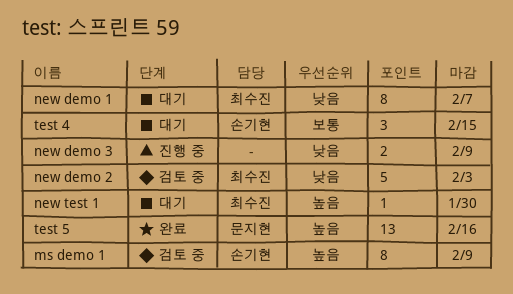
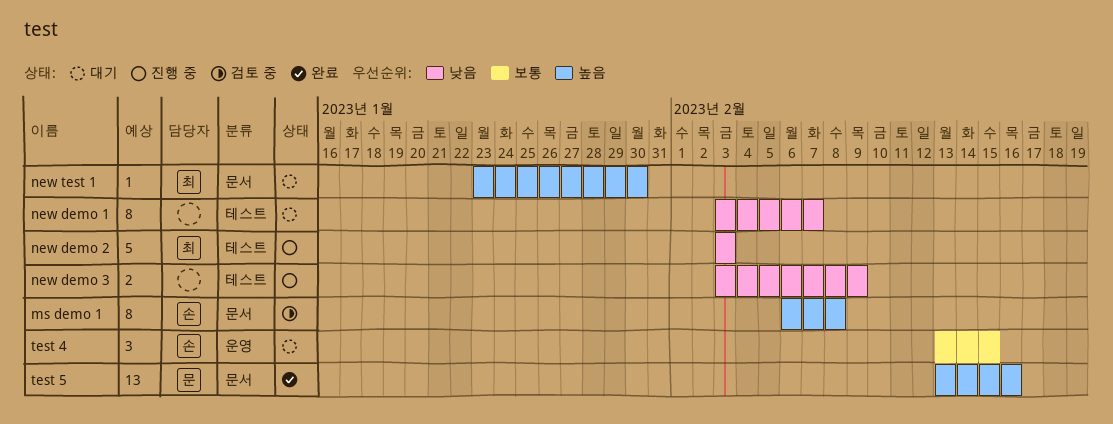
ms demo 1, due: Feb 9 -> Feb 8
new demo 1, owner: 최수진 -> none
new demo 2, status: 검토 중 -> 진행 중

